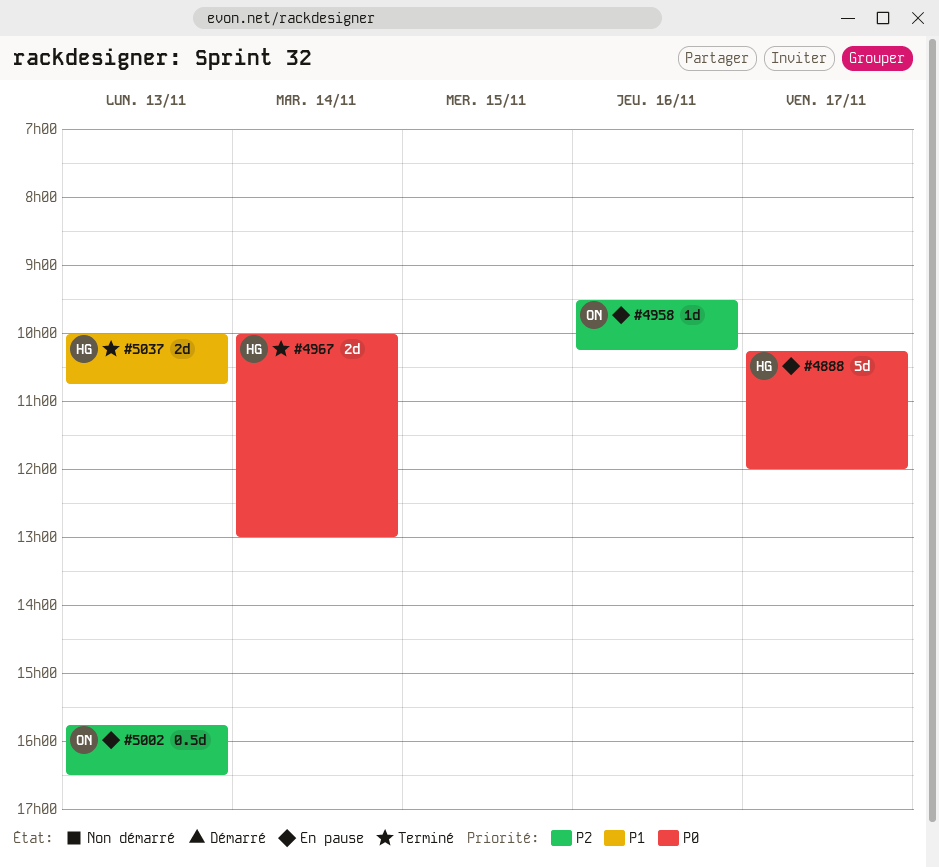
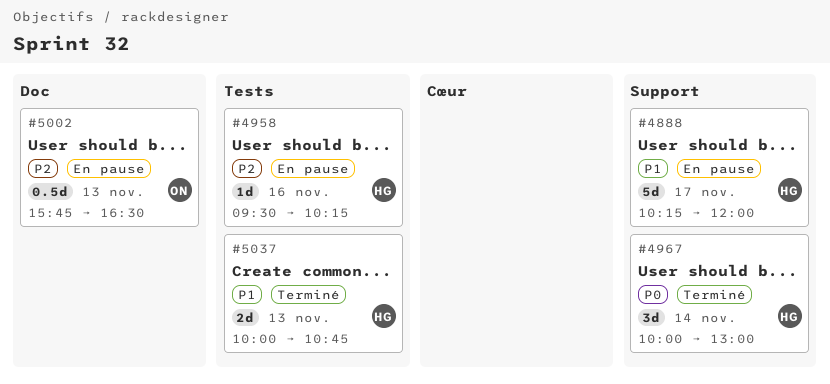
#4888, priority: P0 -> P1
#4958, owner: ON -> HG
#4967, estimate: 2d -> 3d

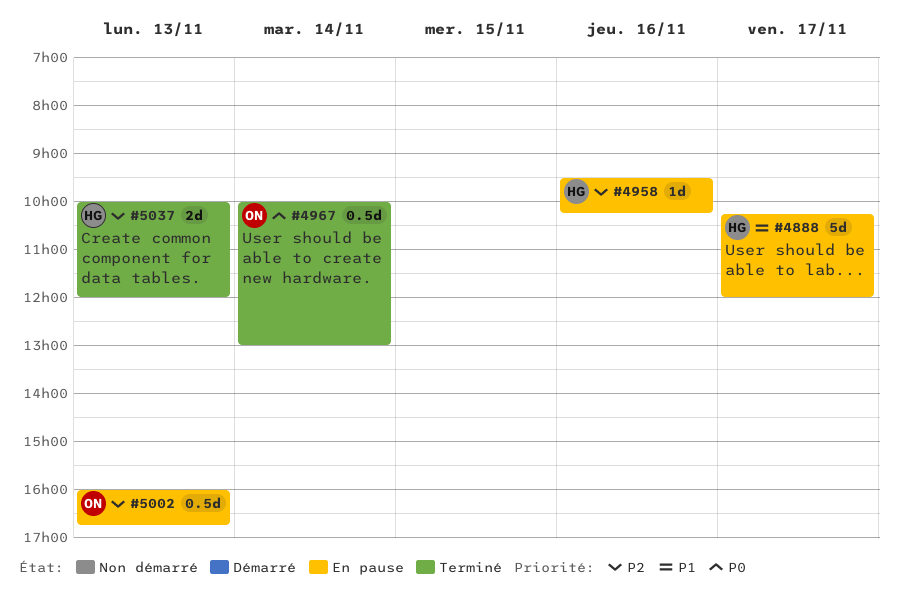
#4967, owner: HG -> ON
#4967, estimate: 3d -> 0.5d
#5002, begins: 15:45 -> 16:00
#5002, ends: 16:30 -> 16:45
#5037, priority: P1 -> P2
#5037, ends: 10:45 -> 12:00

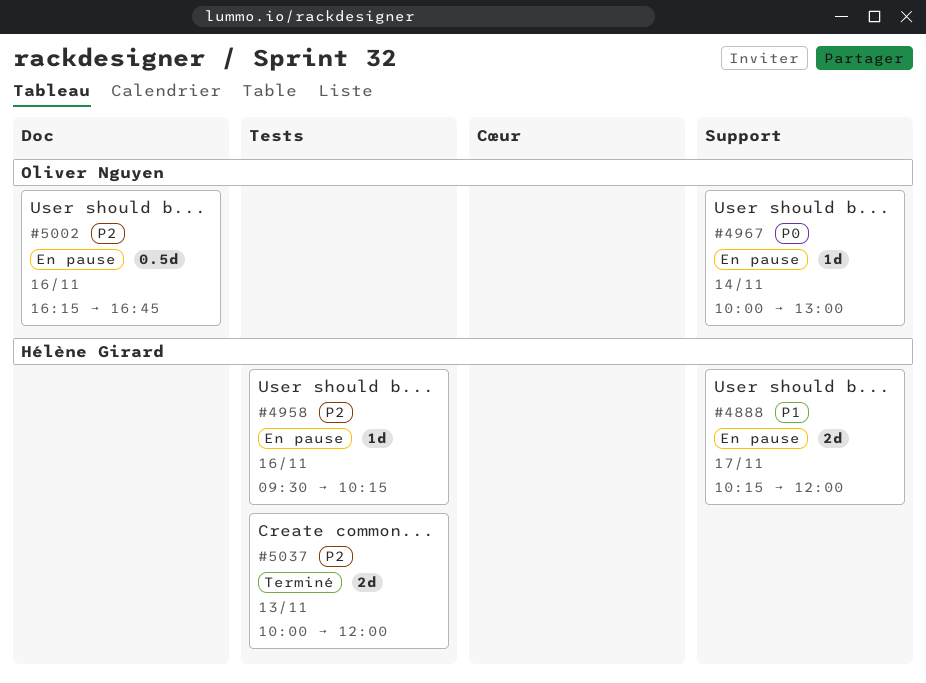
#4888, estimate: 5d -> 2d
#4967, status: Terminé -> En pause
#4967, estimate: 0.5d -> 1d
#5002, day: Nov 13 -> Nov 16
#5002, begins: 16:00 -> 16:15

